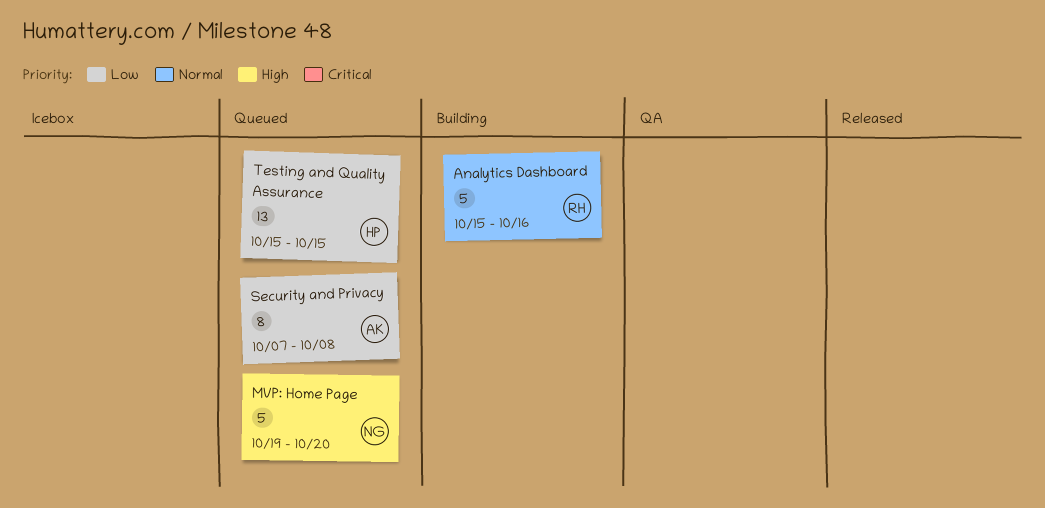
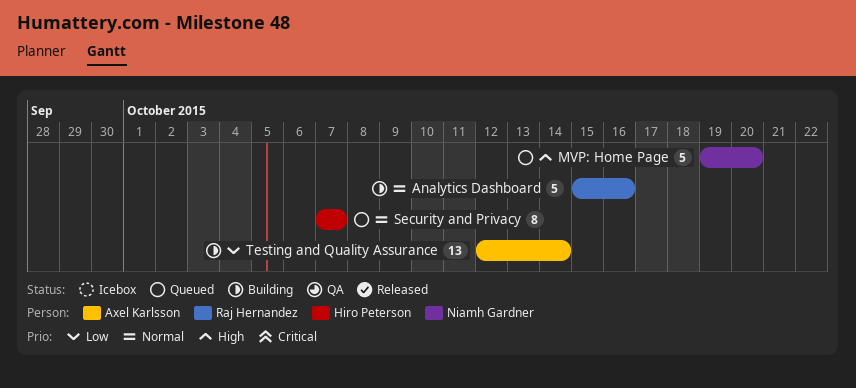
Security and Privacy, owner: Axel Karlsson -> Hiro Peterson
Security and Privacy, priority: Low -> Normal
Security and Privacy, due: Oct 8 -> Oct 7
Testing and Quality Assurance, status: Queued -> Building
Testing and Quality Assurance, owner: Hiro Peterson -> Axel Karlsson
Testing and Quality Assurance, start: Oct 15 -> Oct 12
Testing and Quality Assurance, due: Oct 15 -> Oct 14

